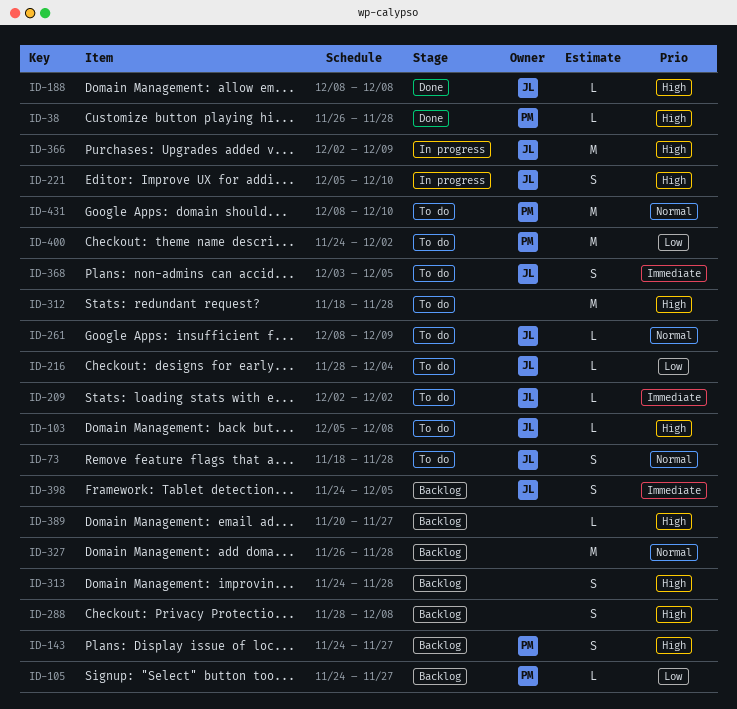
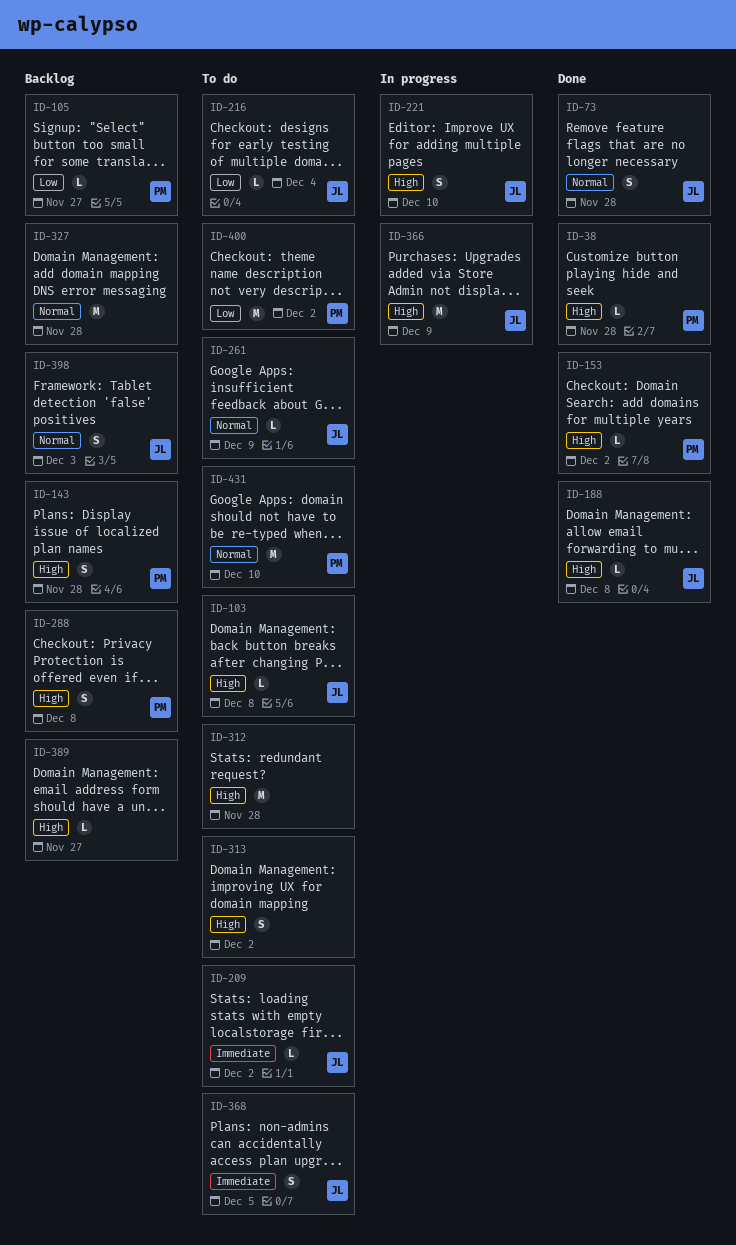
ID-73, status: To do -> Done
ID-143, due: Nov 27 -> Nov 28
ID-153: none -> present
ID-288, owner: none -> PM
ID-313, status: Backlog -> To do
ID-313, due: Nov 28 -> Dec 2
ID-398, priority: Immediate -> Normal
ID-398, due: Dec 5 -> Dec 3

